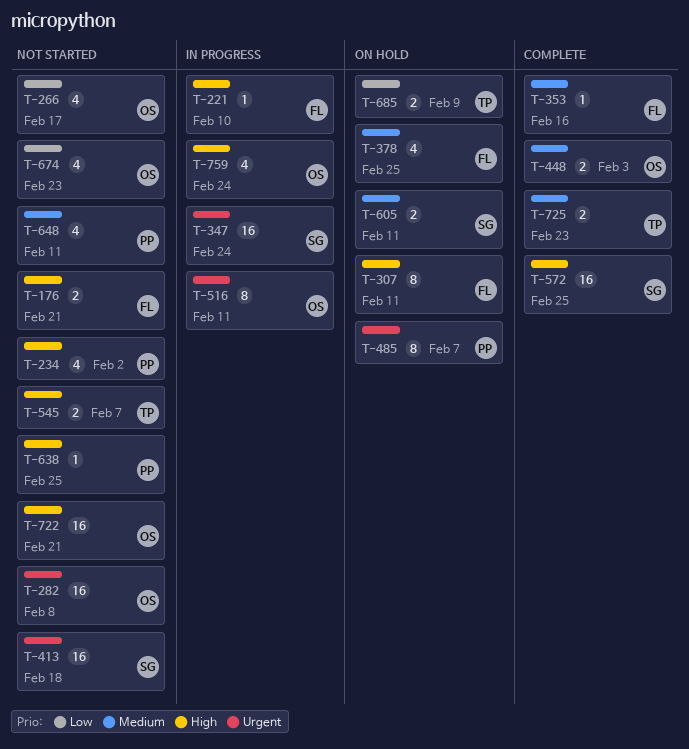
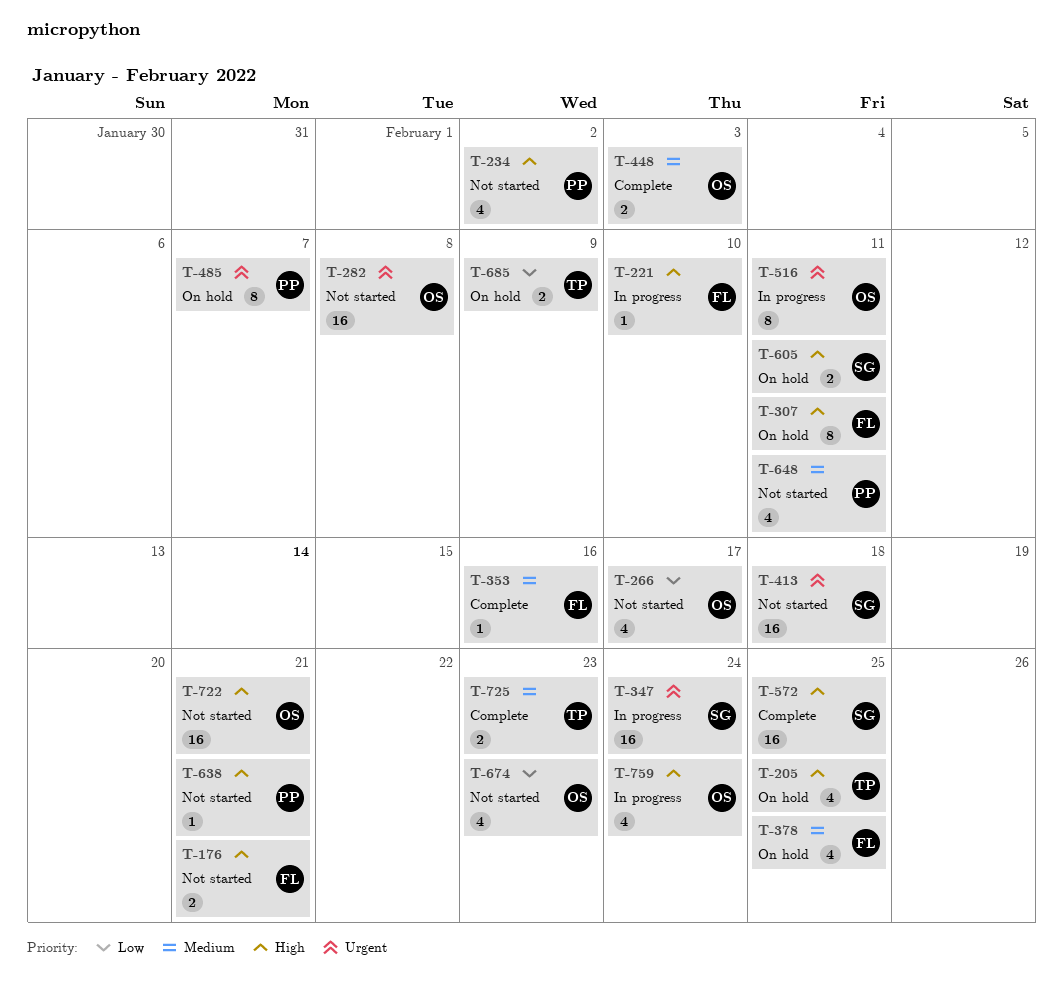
T-205: none -> present
T-545: present -> none
T-605, priority: Medium -> High
T-638, due: Feb 25 -> Feb 21

